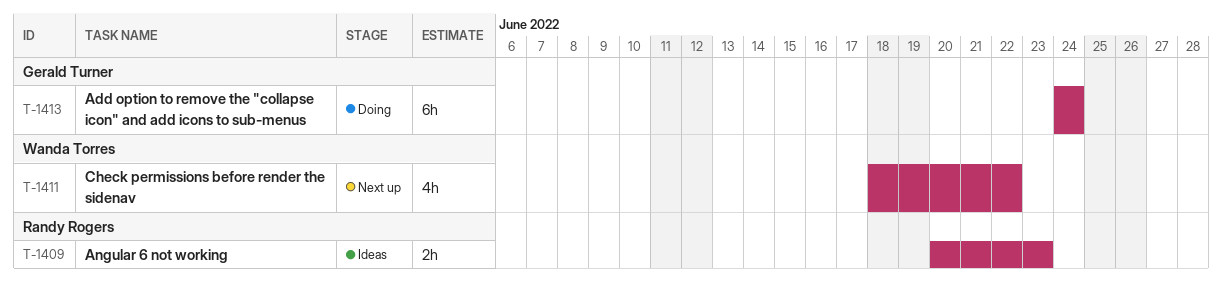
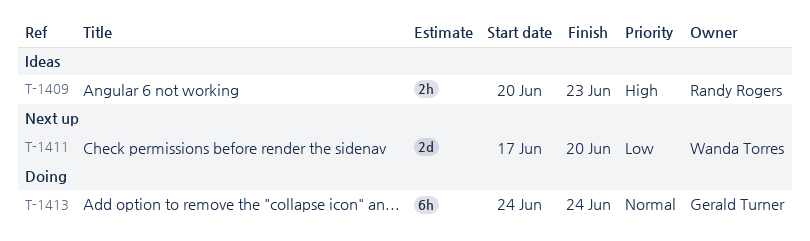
T-1411, estimate: 4h -> 2d
T-1411, start: Jun 18 -> Jun 17
T-1411, due: Jun 22 -> Jun 20

